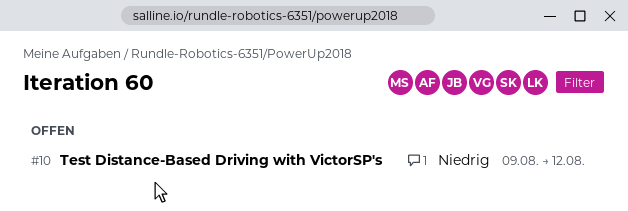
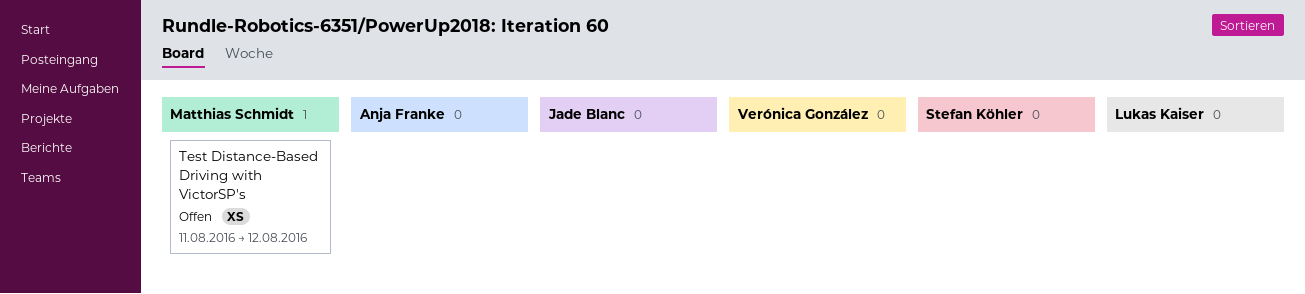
Test Distance-Based Driving with VictorSP's, start: Aug 9 -> Aug 11

